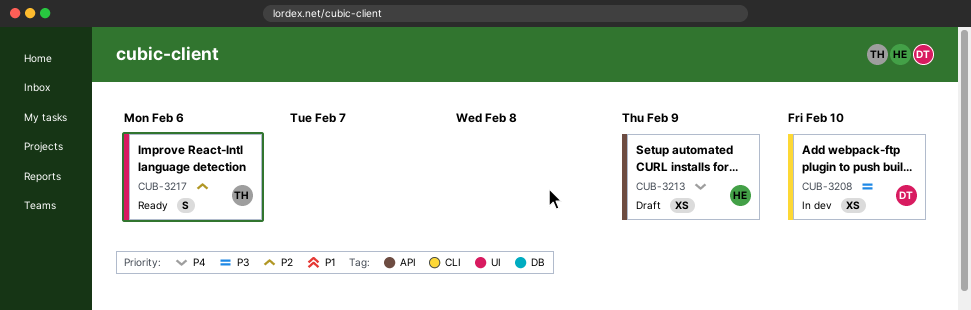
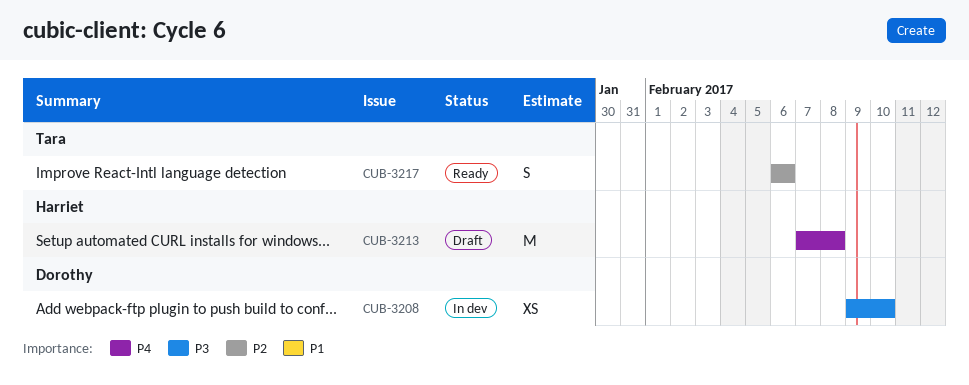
CUB-3213, estimate: XS -> M
CUB-3213, due: Feb 9 -> Feb 8

